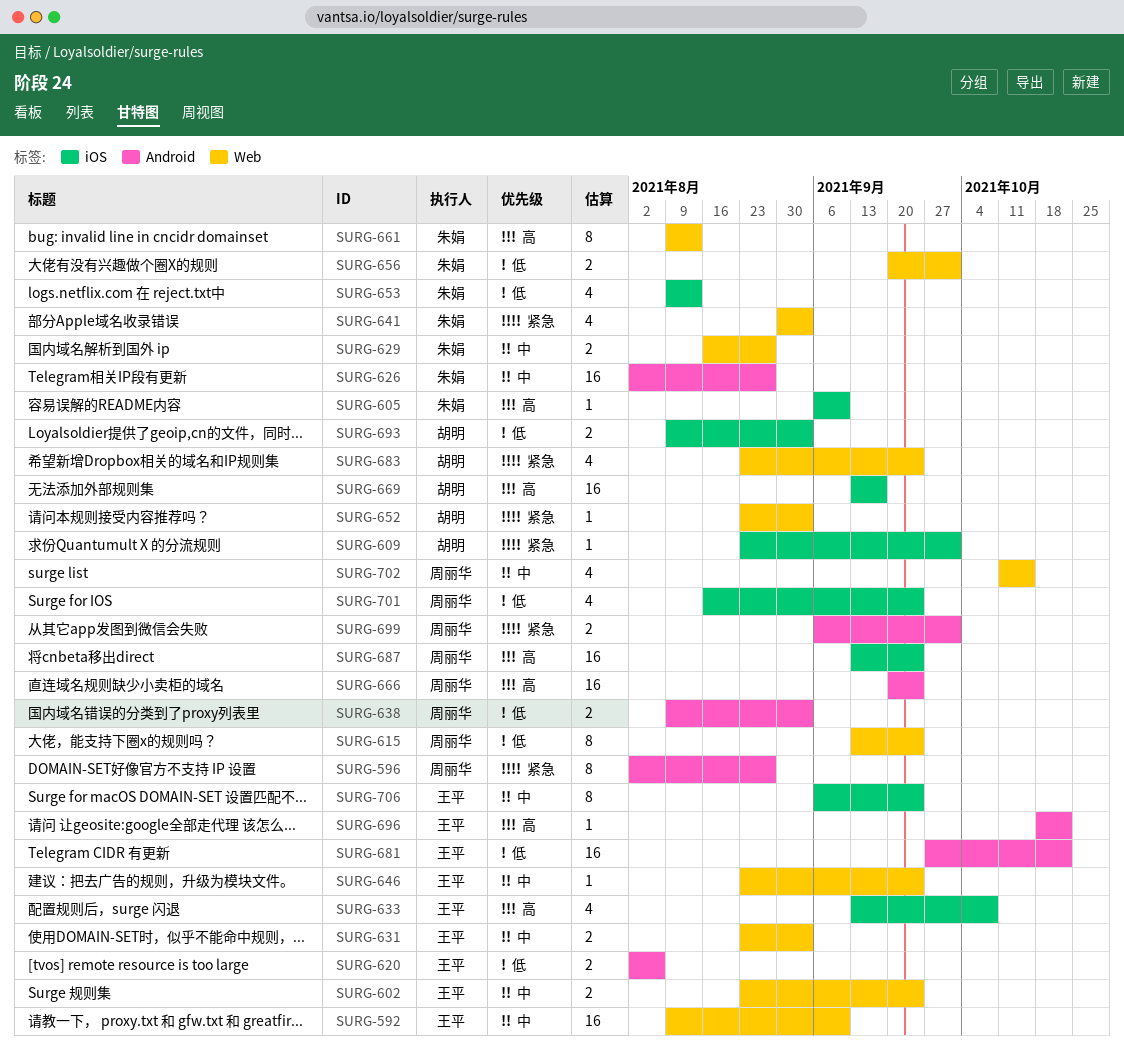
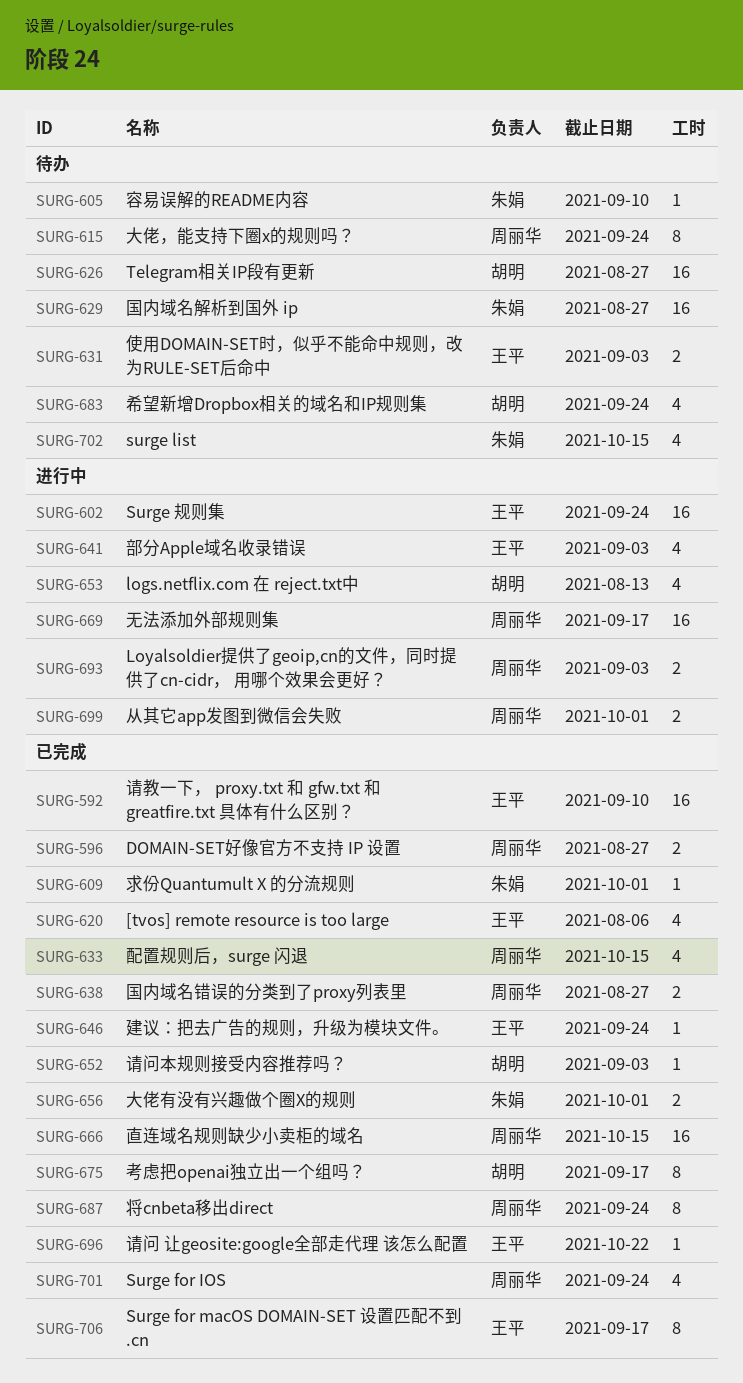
SURG-596, estimate: 8 -> 2
SURG-602, estimate: 2 -> 16
SURG-609, owner: 胡明 -> 朱娟
SURG-620, estimate: 2 -> 4
SURG-626, owner: 朱娟 -> 胡明
SURG-629, estimate: 2 -> 16
SURG-633, owner: 王平 -> 周丽华
SURG-633, due: Oct 8 -> Oct 15
SURG-638, due: Sep 3 -> Aug 27
SURG-641, owner: 朱娟 -> 王平
SURG-653, owner: 朱娟 -> 胡明
SURG-661: present -> none
SURG-666, due: Sep 24 -> Oct 15
SURG-669, owner: 胡明 -> 周丽华
SURG-675: none -> present
SURG-681: present -> none
SURG-687, estimate: 16 -> 8
SURG-693, owner: 胡明 -> 周丽华
SURG-702, owner: 周丽华 -> 朱娟
SURG-706, due: Sep 24 -> Sep 17

